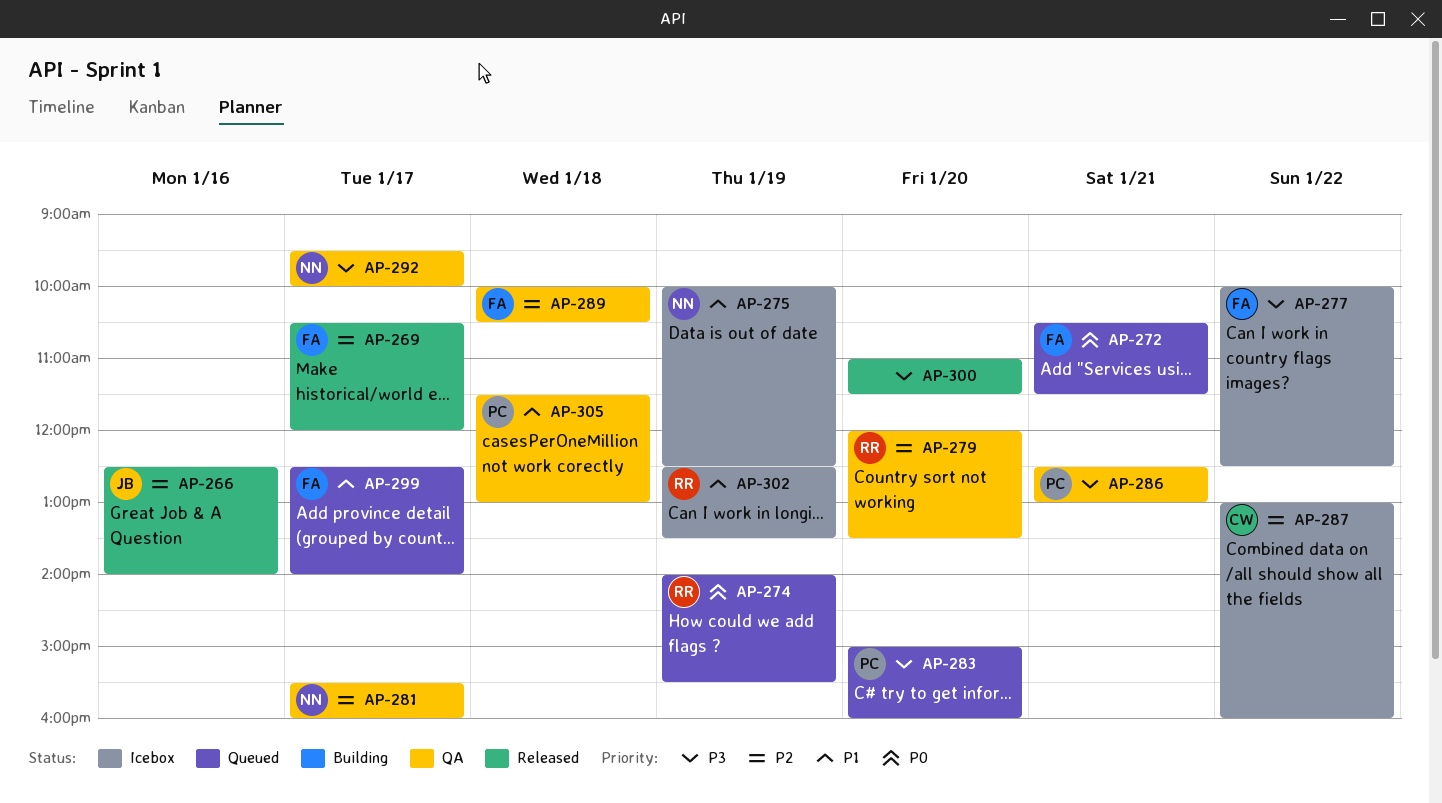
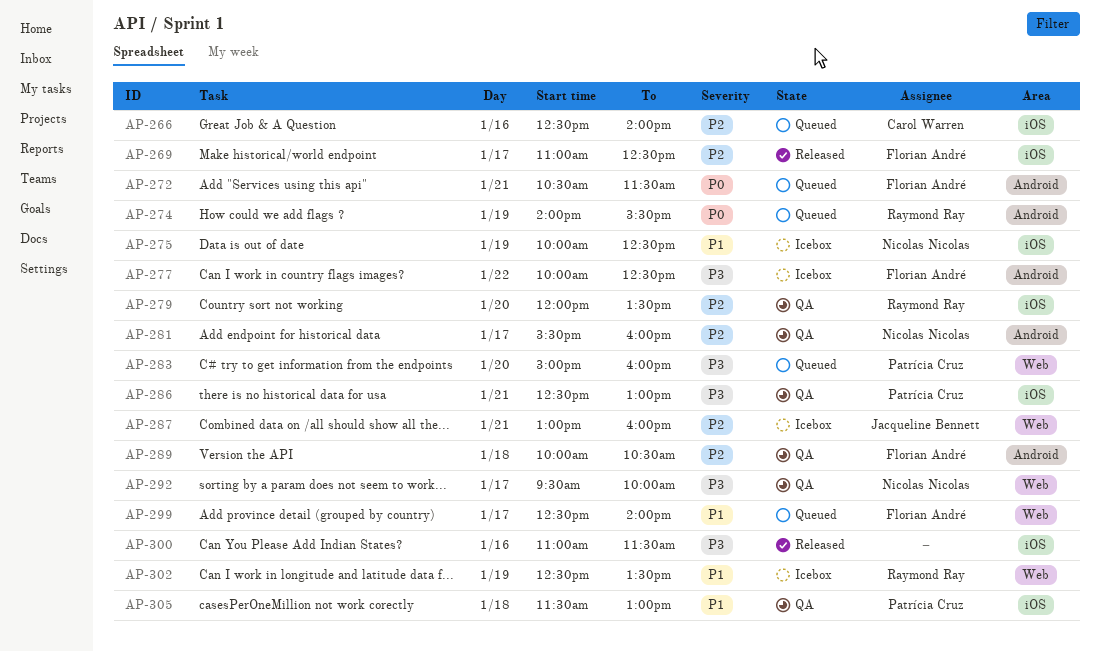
AP-266, status: Released -> Queued
AP-266, owner: Jacqueline Bennett -> Carol Warren
AP-269, begins: 10:30 -> 11:00
AP-269, ends: 12:00 -> 12:30
AP-287, owner: Carol Warren -> Jacqueline Bennett
AP-287, day: Jan 22 -> Jan 21
AP-300, day: Jan 20 -> Jan 16

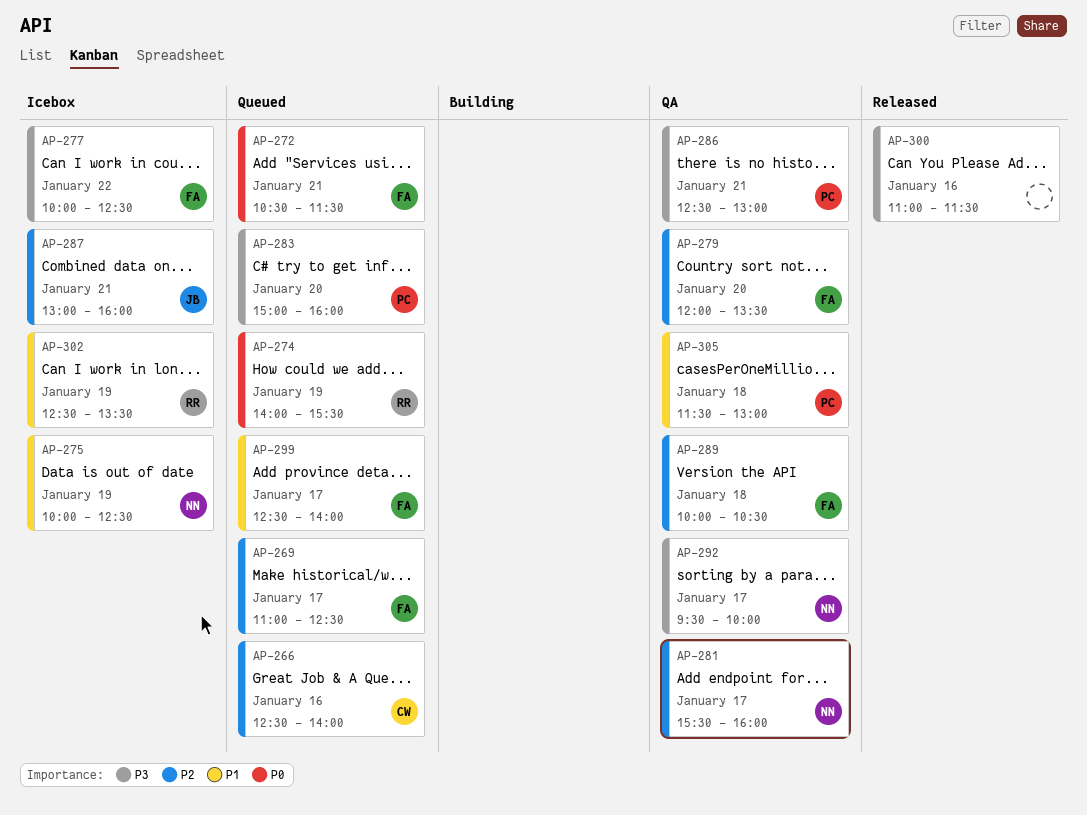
AP-269, status: Released -> Queued
AP-279, owner: Raymond Ray -> Florian André

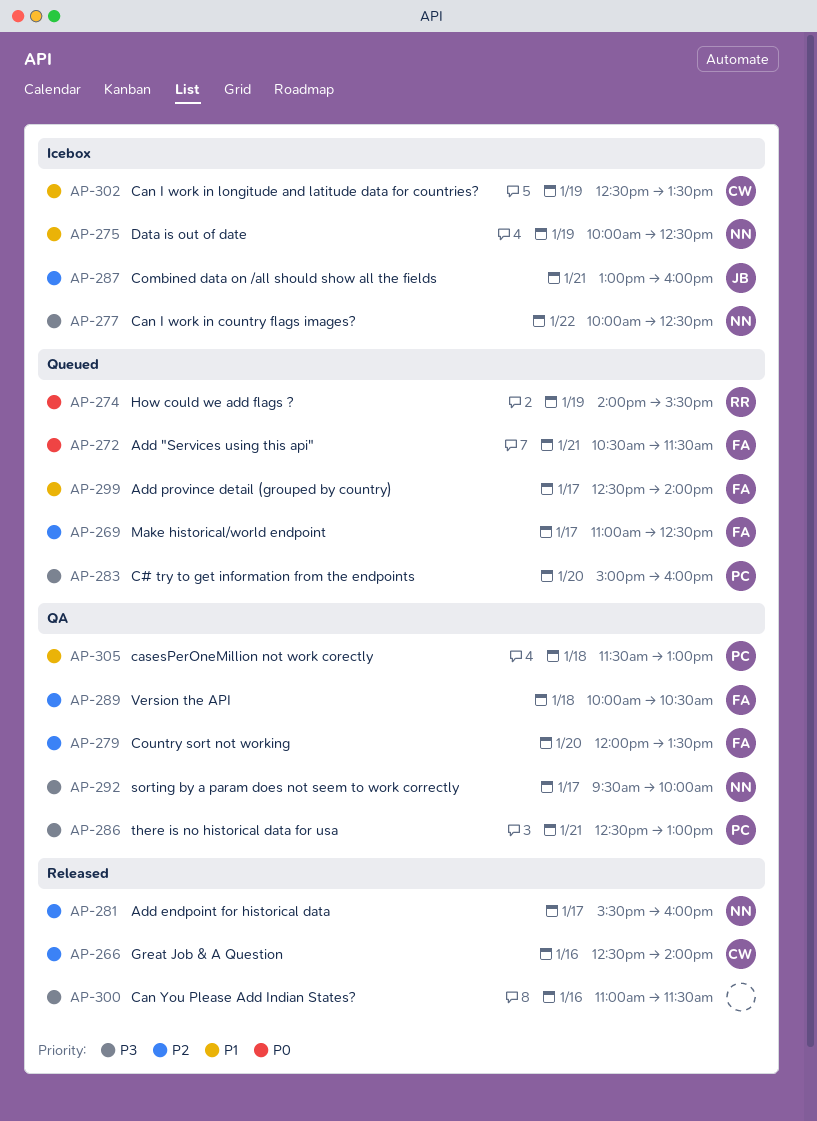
AP-266, status: Queued -> Released
AP-277, owner: FA -> NN
AP-281, status: QA -> Released
AP-302, owner: RR -> CW

